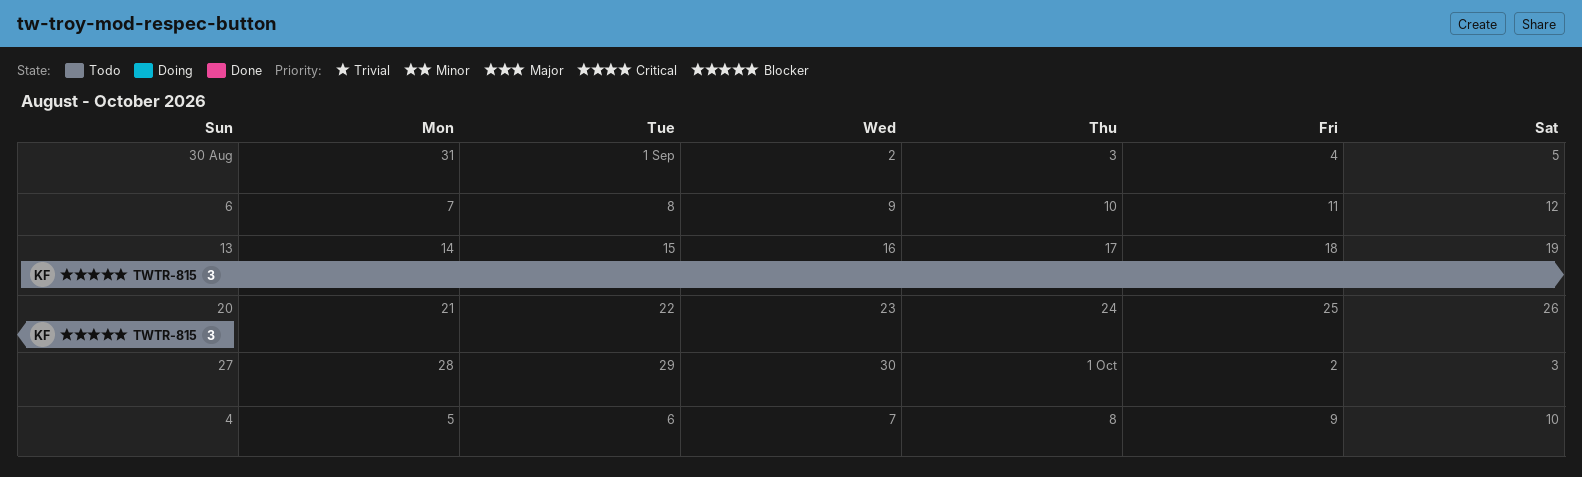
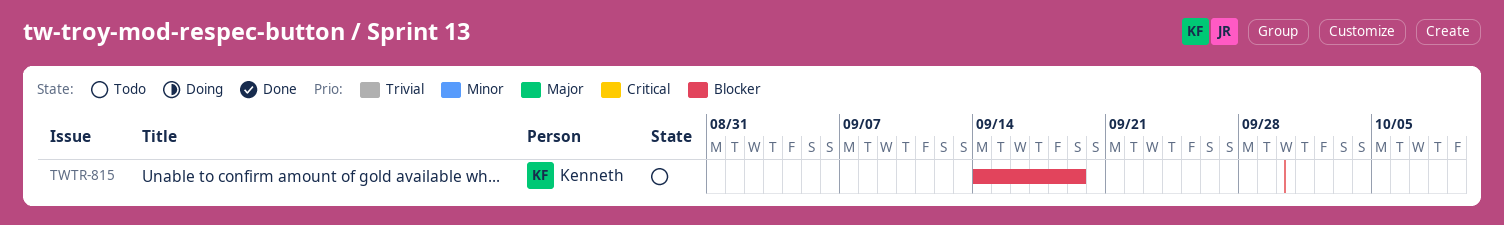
TWTR-815, start: Sep 13 -> Sep 14
TWTR-815, due: Sep 20 -> Sep 19

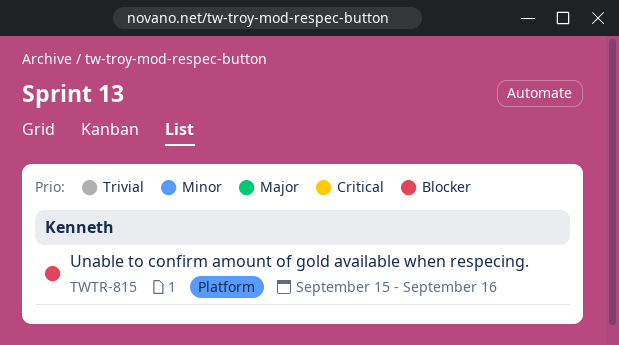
TWTR-815, start: Sep 14 -> Sep 15
TWTR-815, due: Sep 19 -> Sep 16

